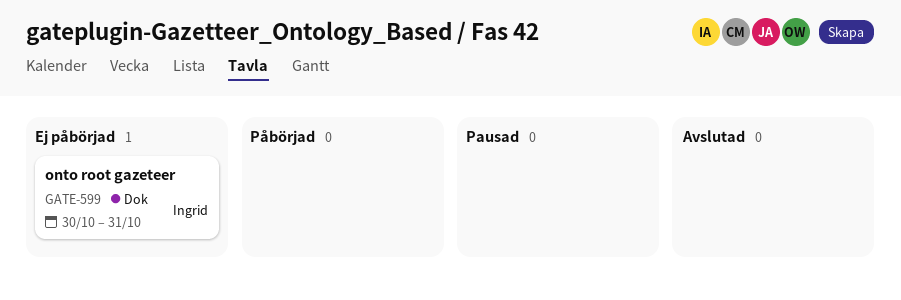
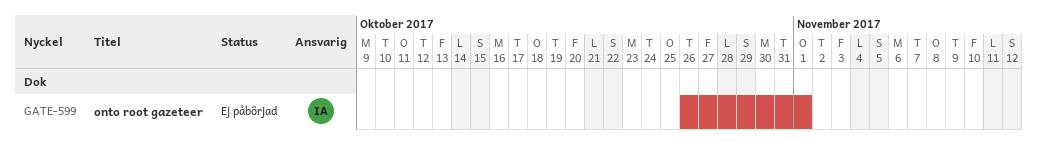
GATE-599, start: Oct 30 -> Oct 26
GATE-599, due: Oct 31 -> Nov 1

